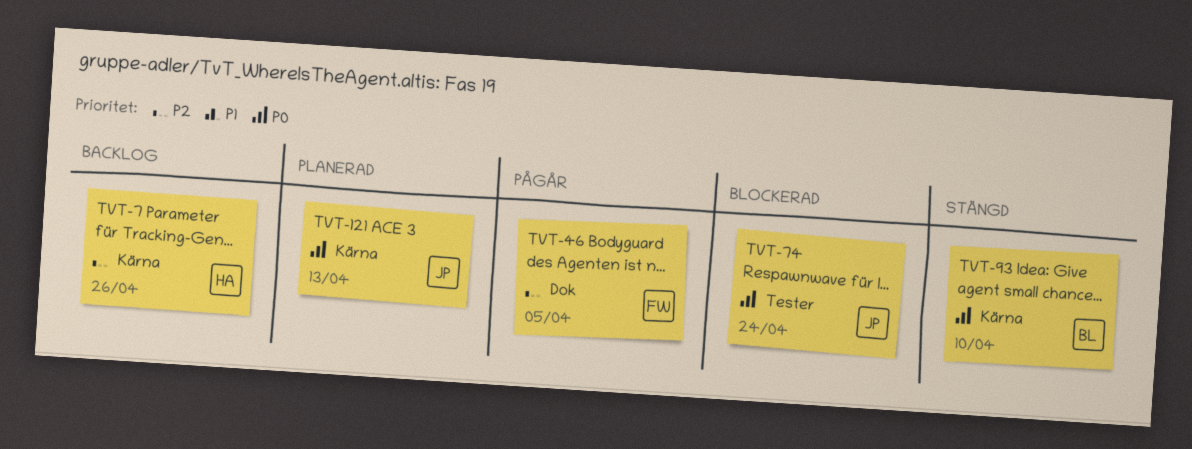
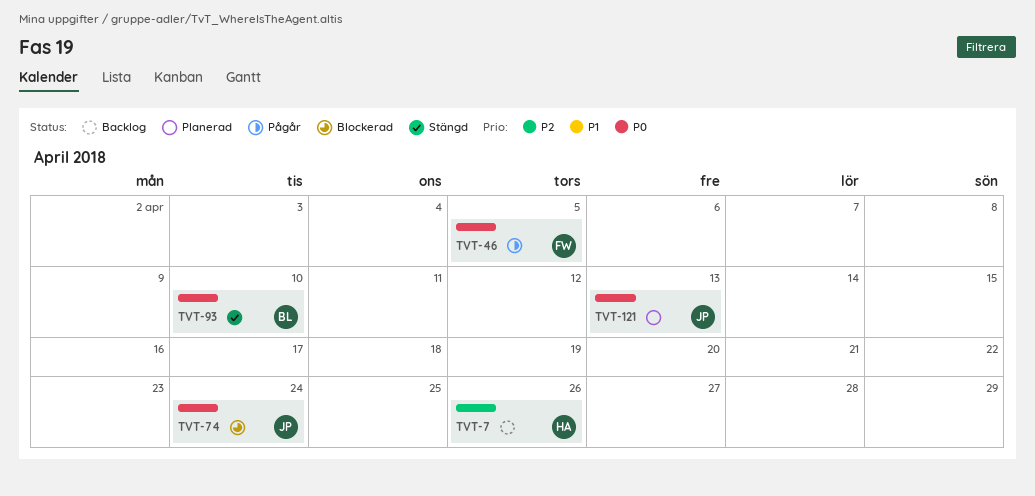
TVT-46, priority: P2 -> P0

